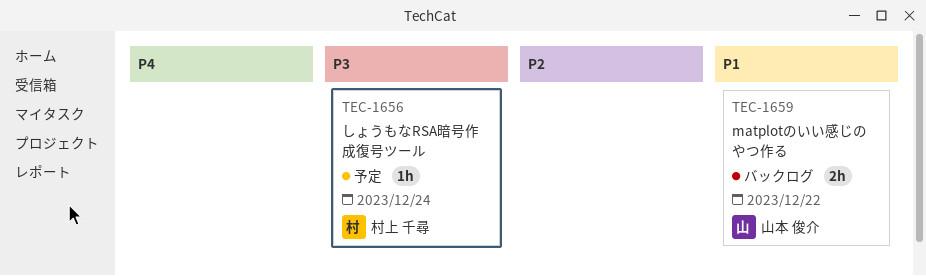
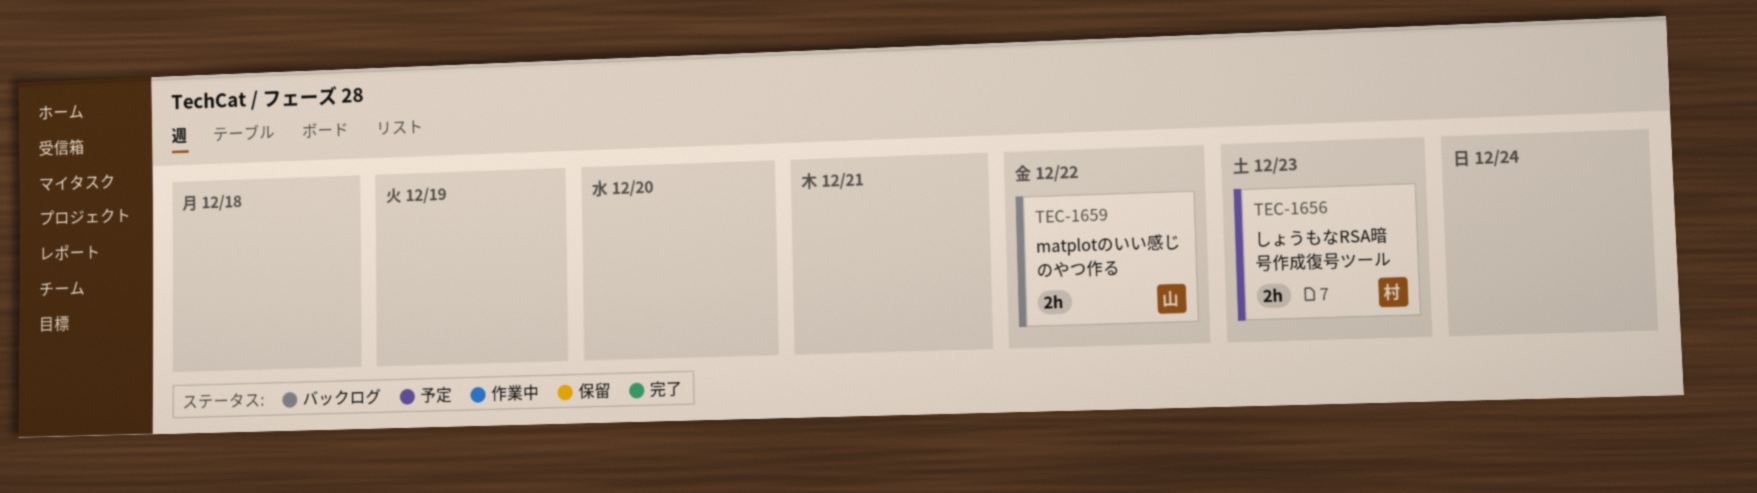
TEC-1656, estimate: 1h -> 2h
TEC-1656, due: Dec 24 -> Dec 23

